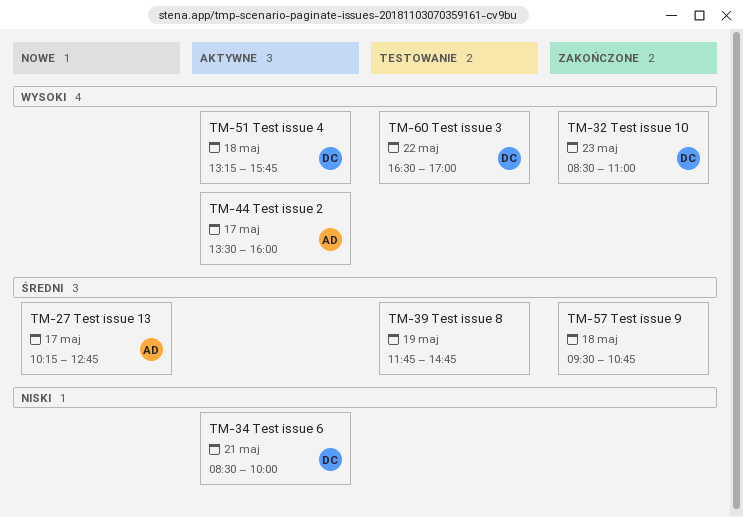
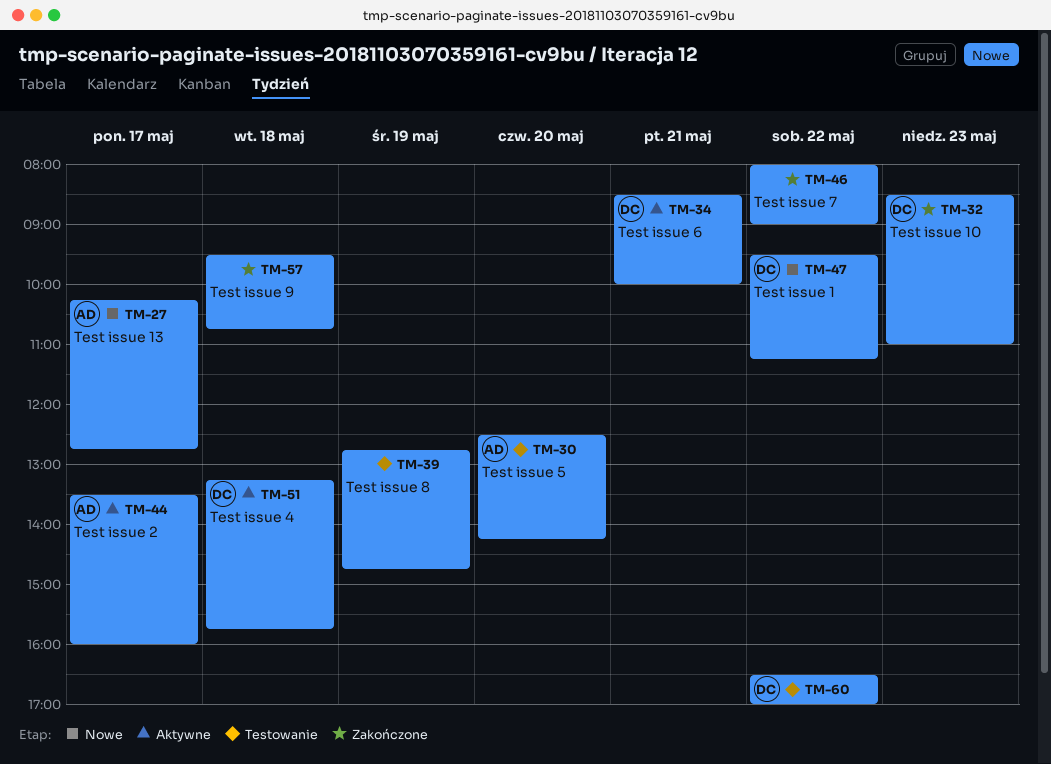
TM-30: none -> present
TM-39, begins: 11:45 -> 12:45
TM-46: none -> present
TM-47: none -> present

